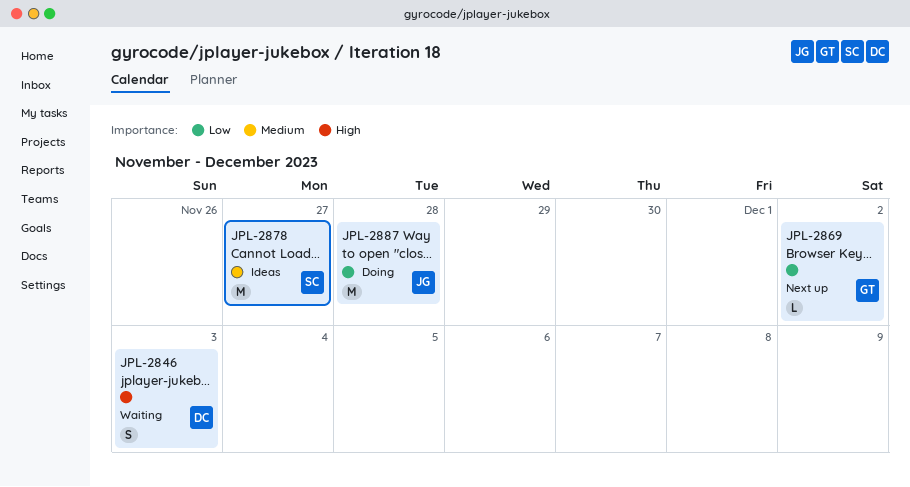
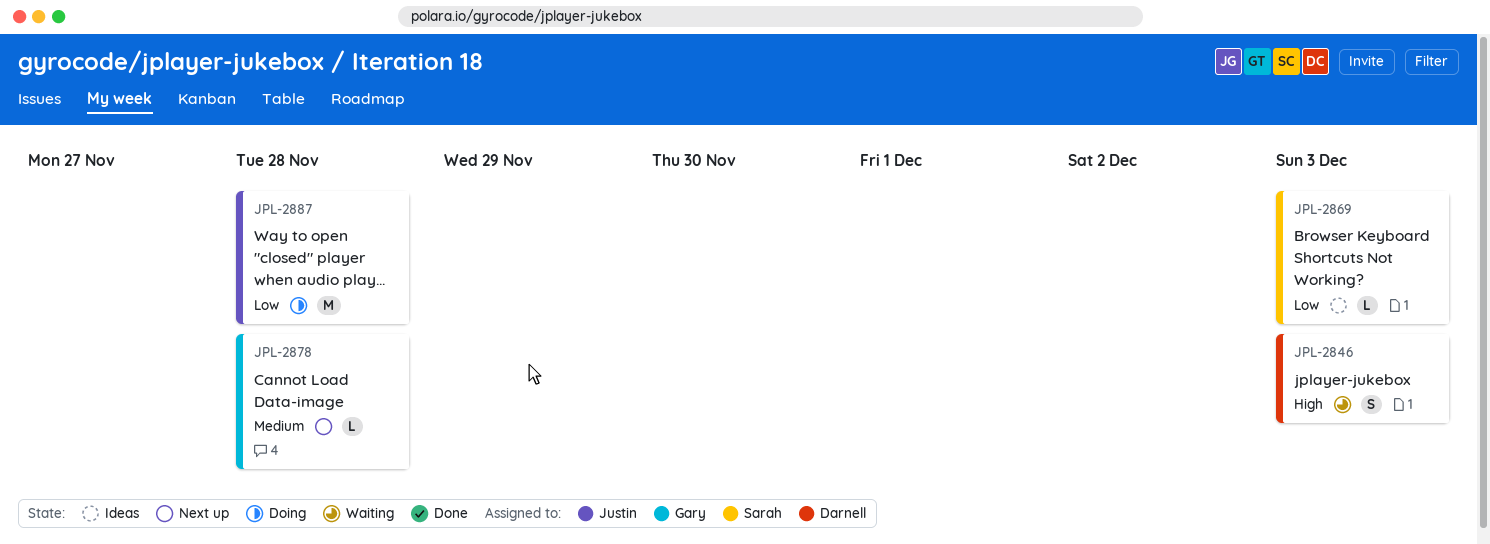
JPL-2869, status: Next up -> Ideas
JPL-2869, owner: Gary -> Sarah
JPL-2869, due: Dec 2 -> Dec 3
JPL-2878, status: Ideas -> Next up
JPL-2878, owner: Sarah -> Gary
JPL-2878, estimate: M -> L
JPL-2878, due: Nov 27 -> Nov 28

